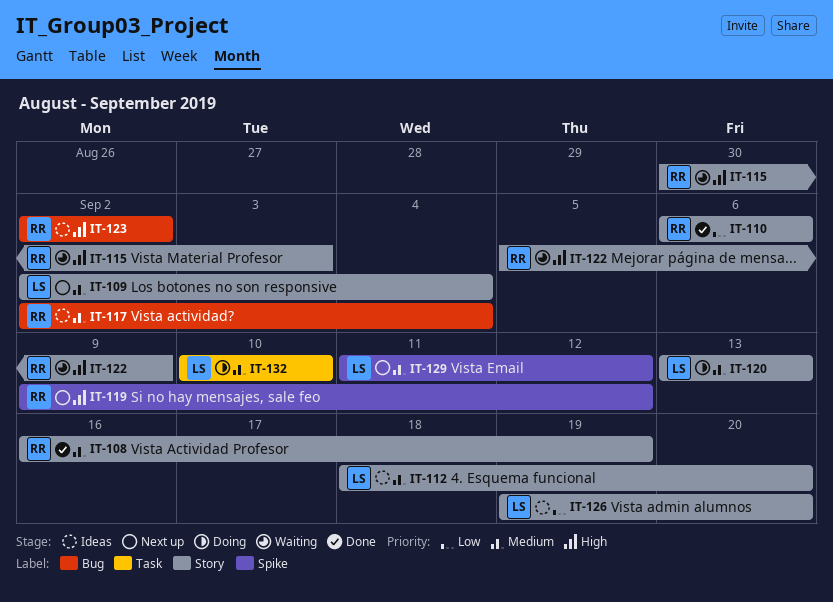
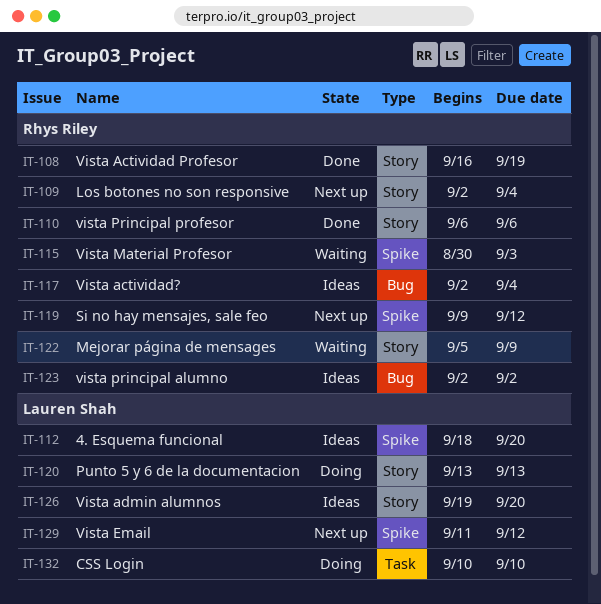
IT-109, owner: Lauren Shah -> Rhys Riley
IT-112, label: Story -> Spike
IT-115, label: Story -> Spike

